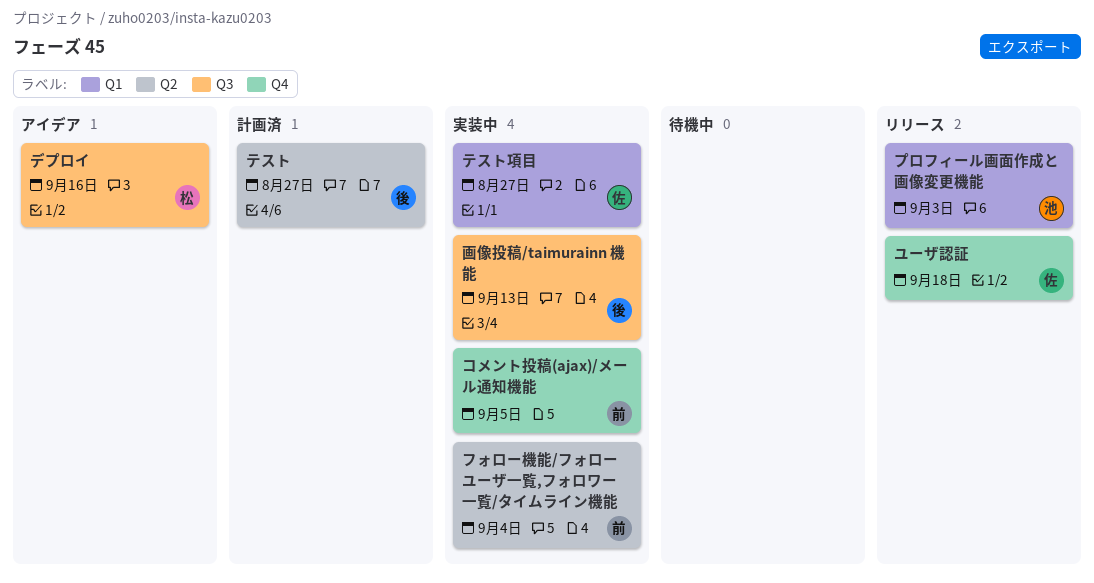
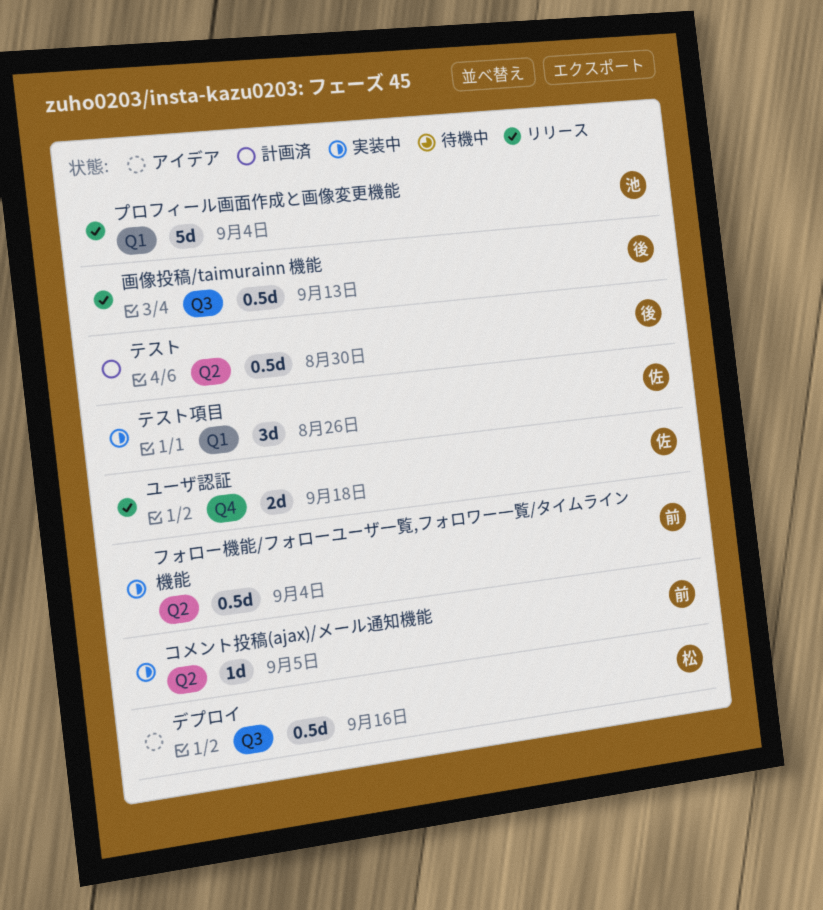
コメント投稿(ajax)/メール通知機能, label: Q4 -> Q2
テスト, due: Aug 27 -> Aug 30
テスト項目, due: Aug 27 -> Aug 26
プロフィール画面作成と画像変更機能, due: Sep 3 -> Sep 4
画像投稿/taimurainn 機能, status: 実装中 -> リリース

